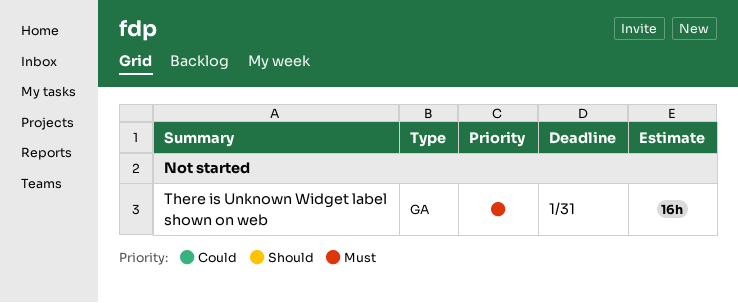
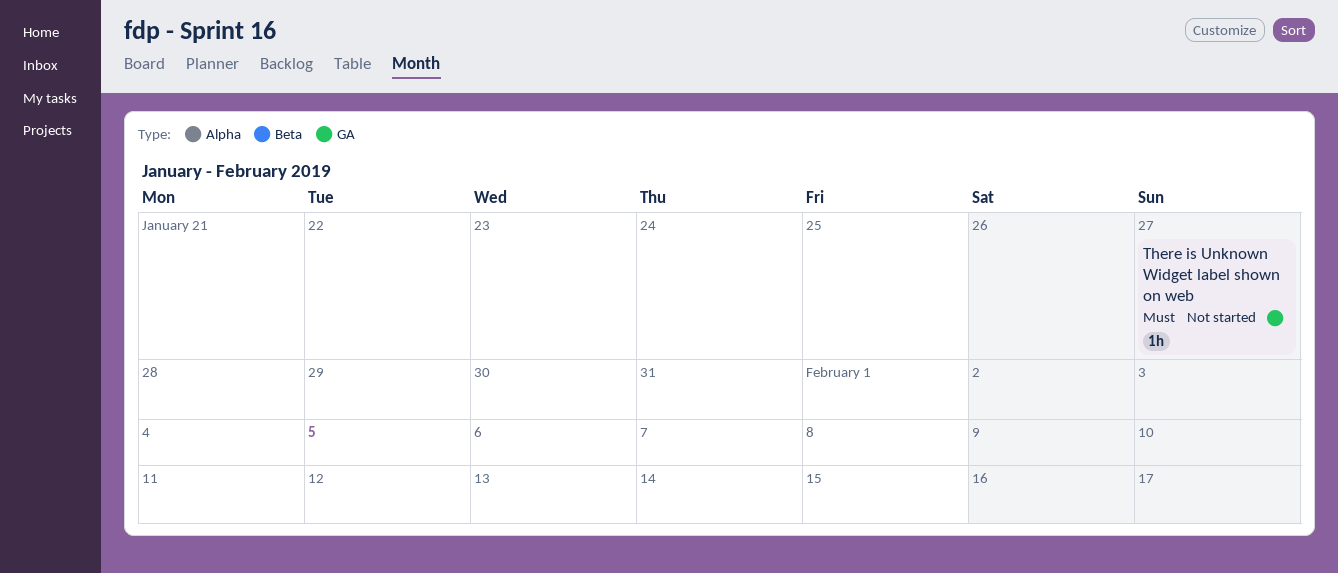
There is Unknown Widget label shown on web, estimate: 16h -> 1h
There is Unknown Widget label shown on web, due: Jan 31 -> Jan 27

